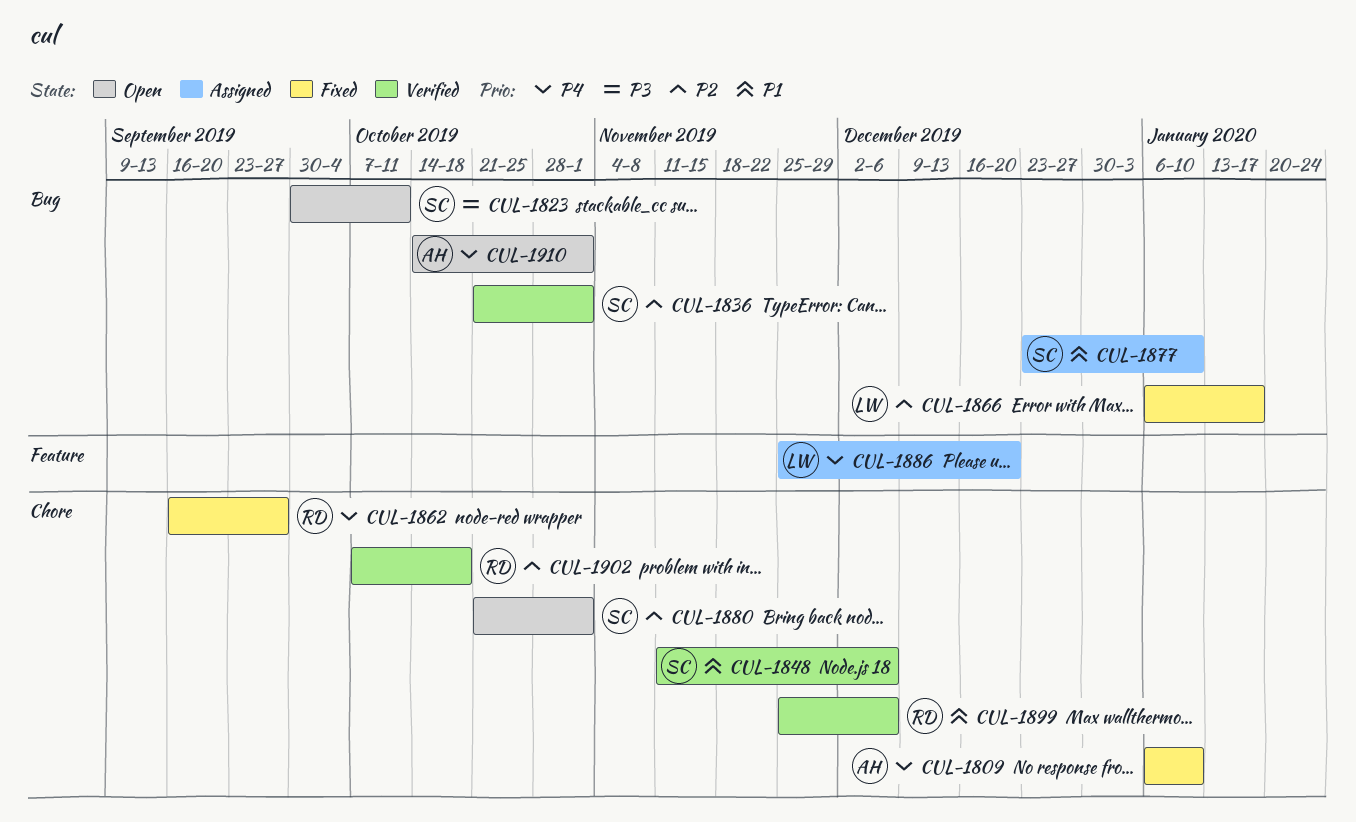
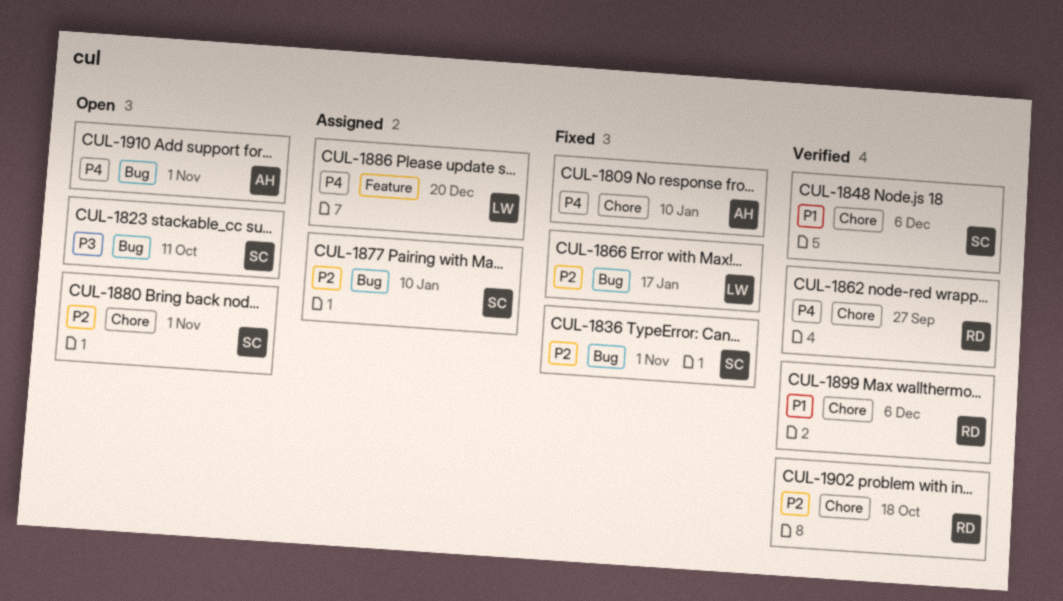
CUL-1836, status: Verified -> Fixed
CUL-1862, status: Fixed -> Verified
CUL-1877, priority: P1 -> P2

